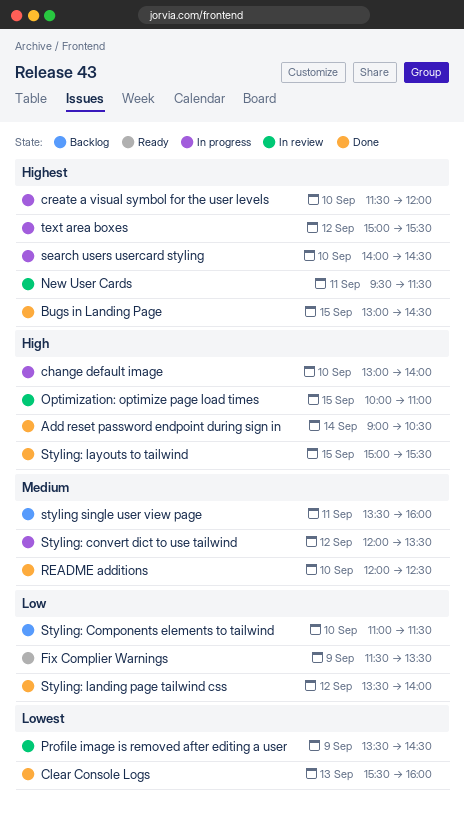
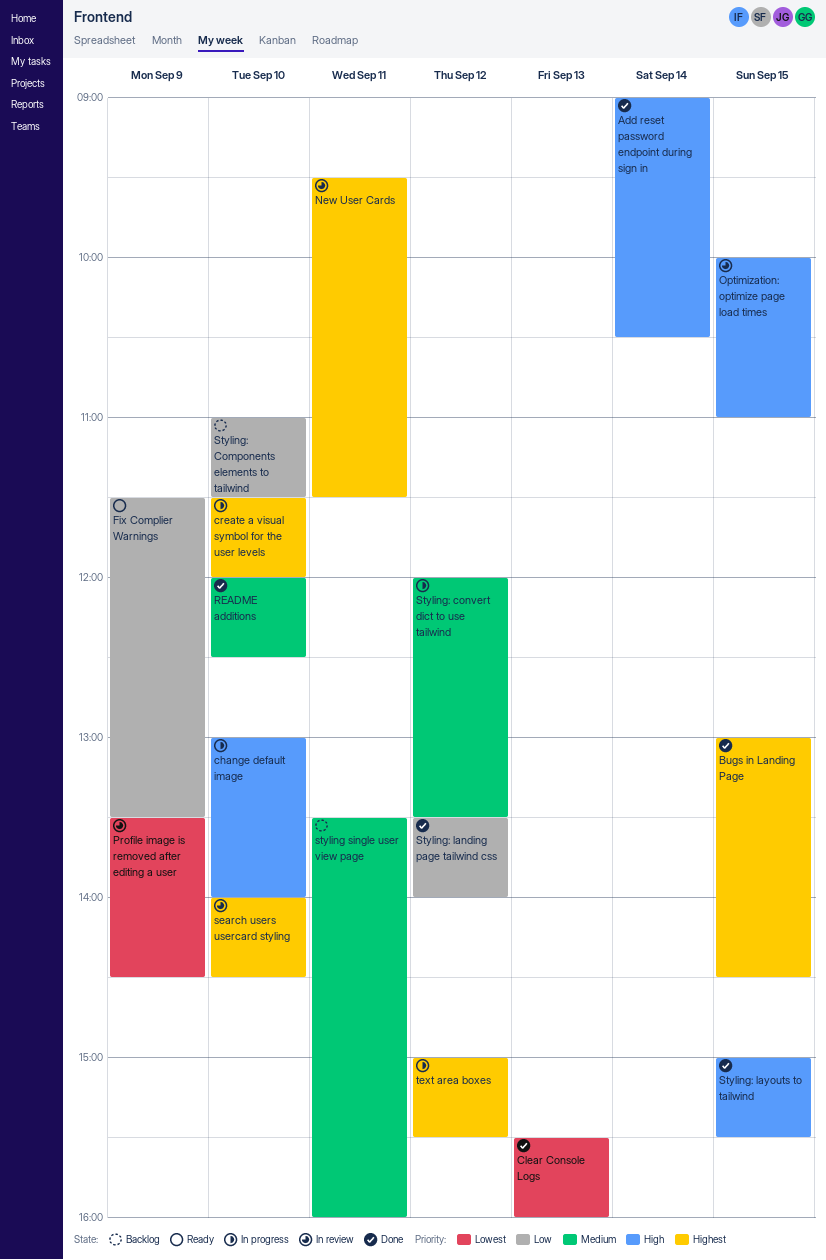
search users usercard styling, status: In progress -> In review

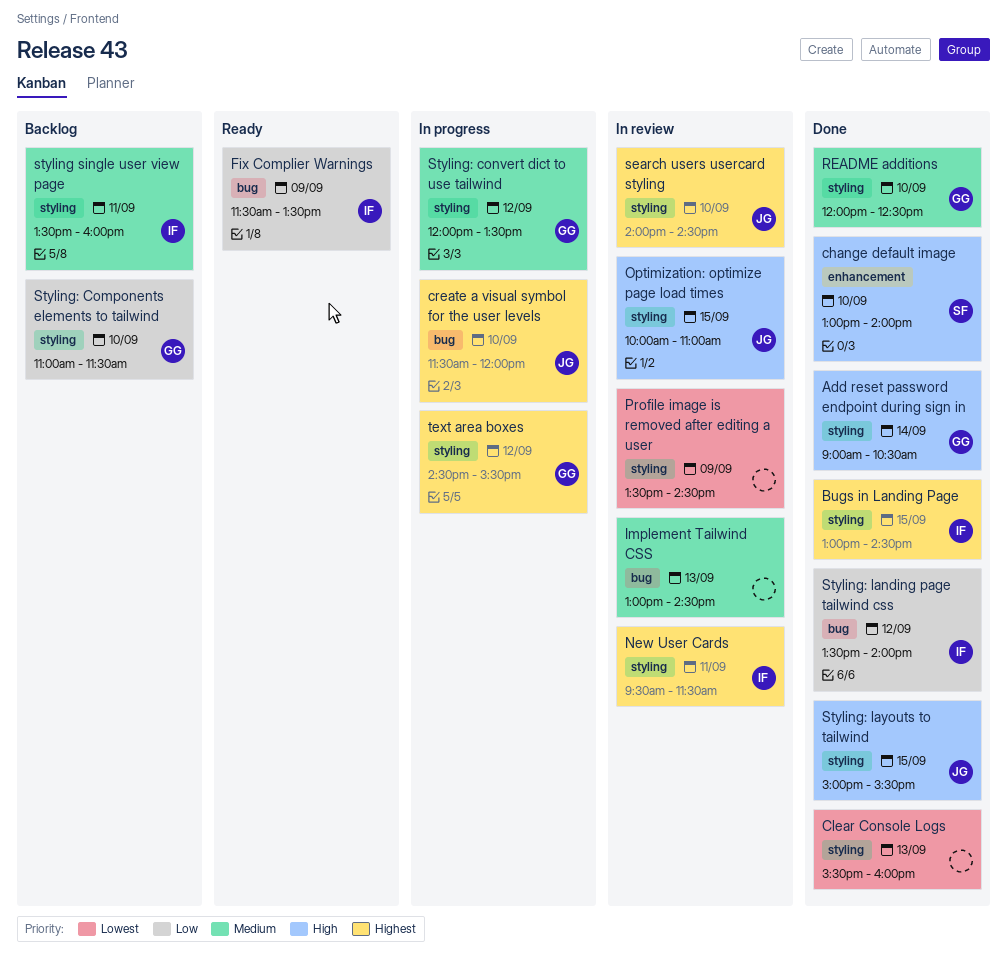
change default image, status: In progress -> Done
Implement Tailwind CSS: none -> present
text area boxes, begins: 15:00 -> 14:30

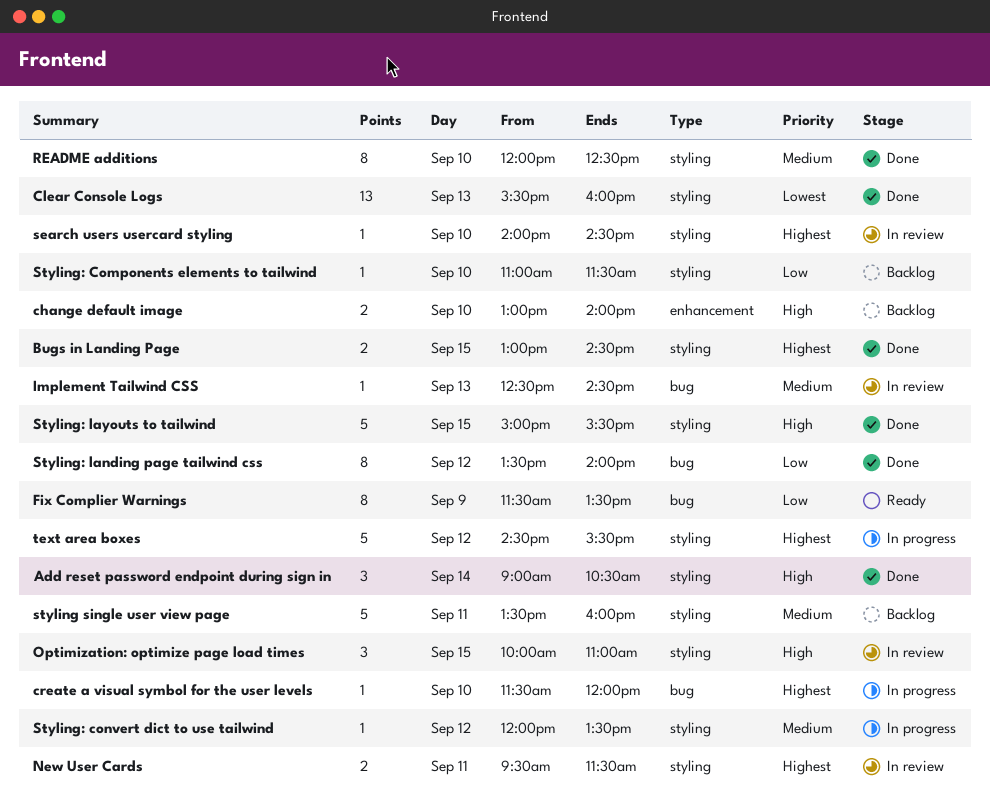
change default image, status: Done -> Backlog
Implement Tailwind CSS, begins: 13:00 -> 12:30
Profile image is removed after editing a user: present -> none

